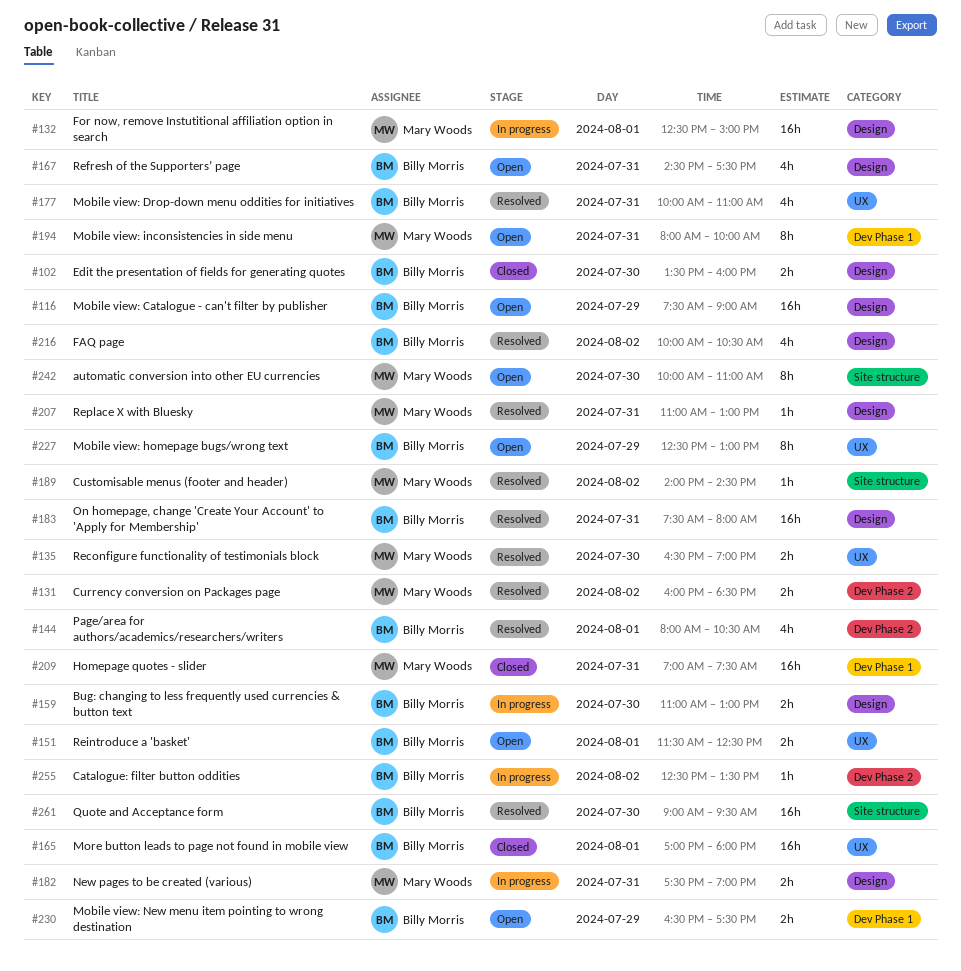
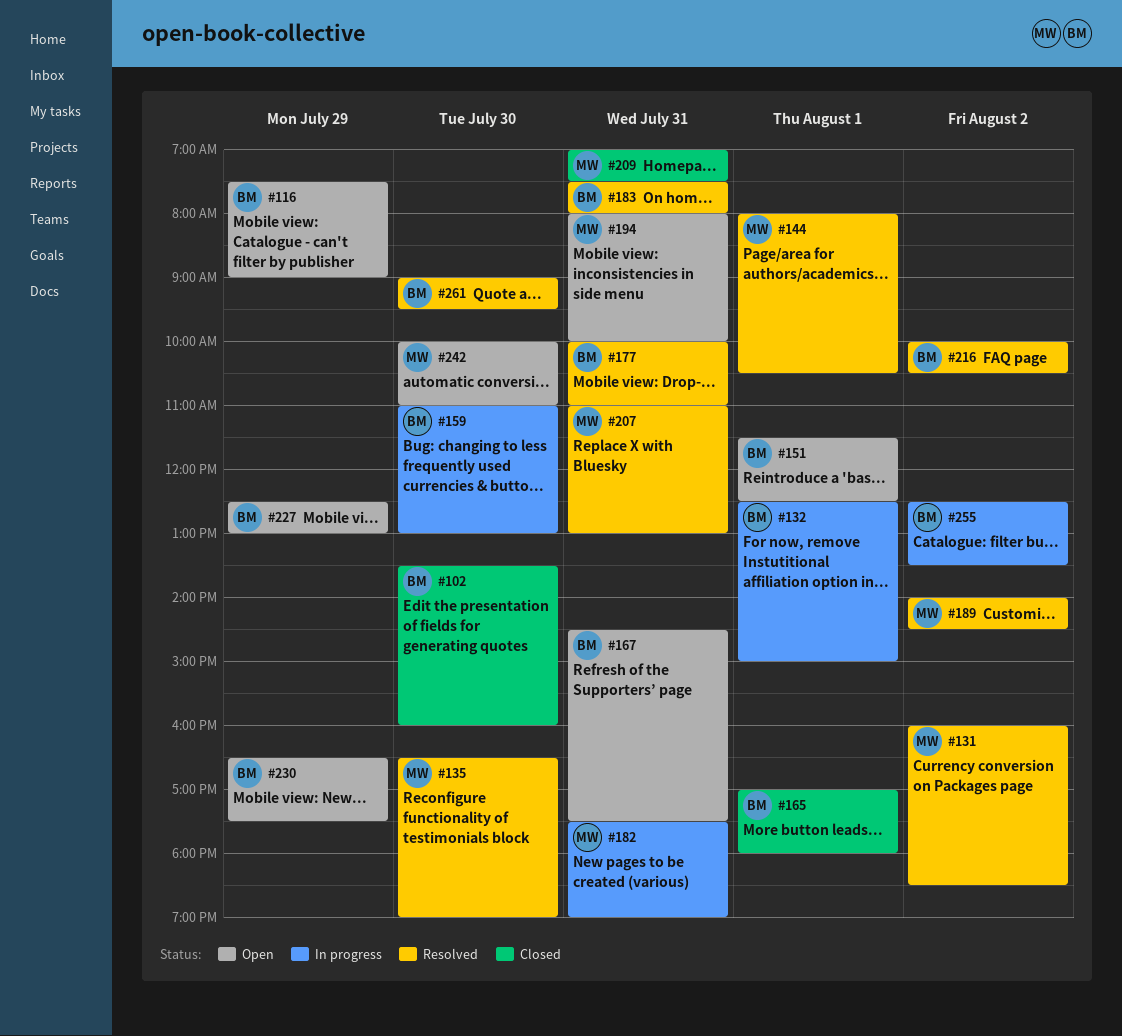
#132, owner: Mary Woods -> Billy Morris
#144, owner: Billy Morris -> Mary Woods

